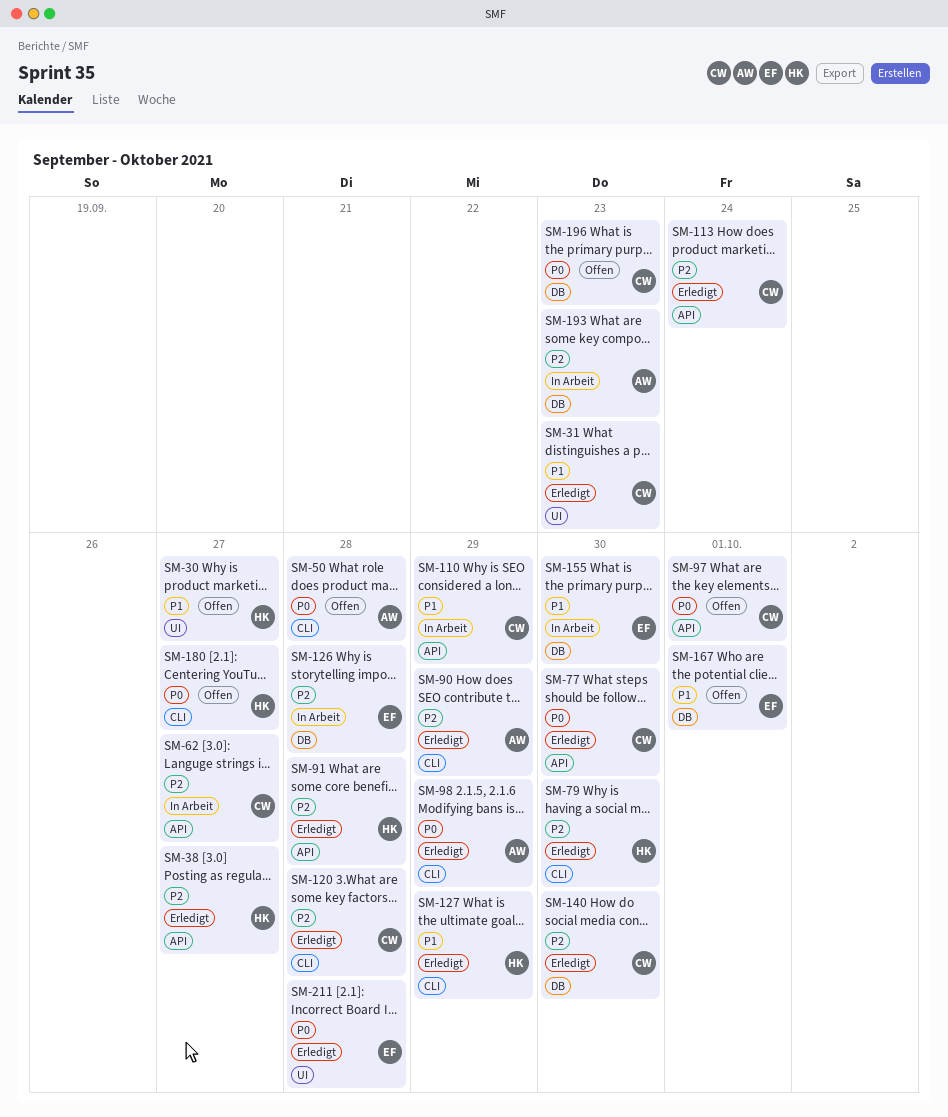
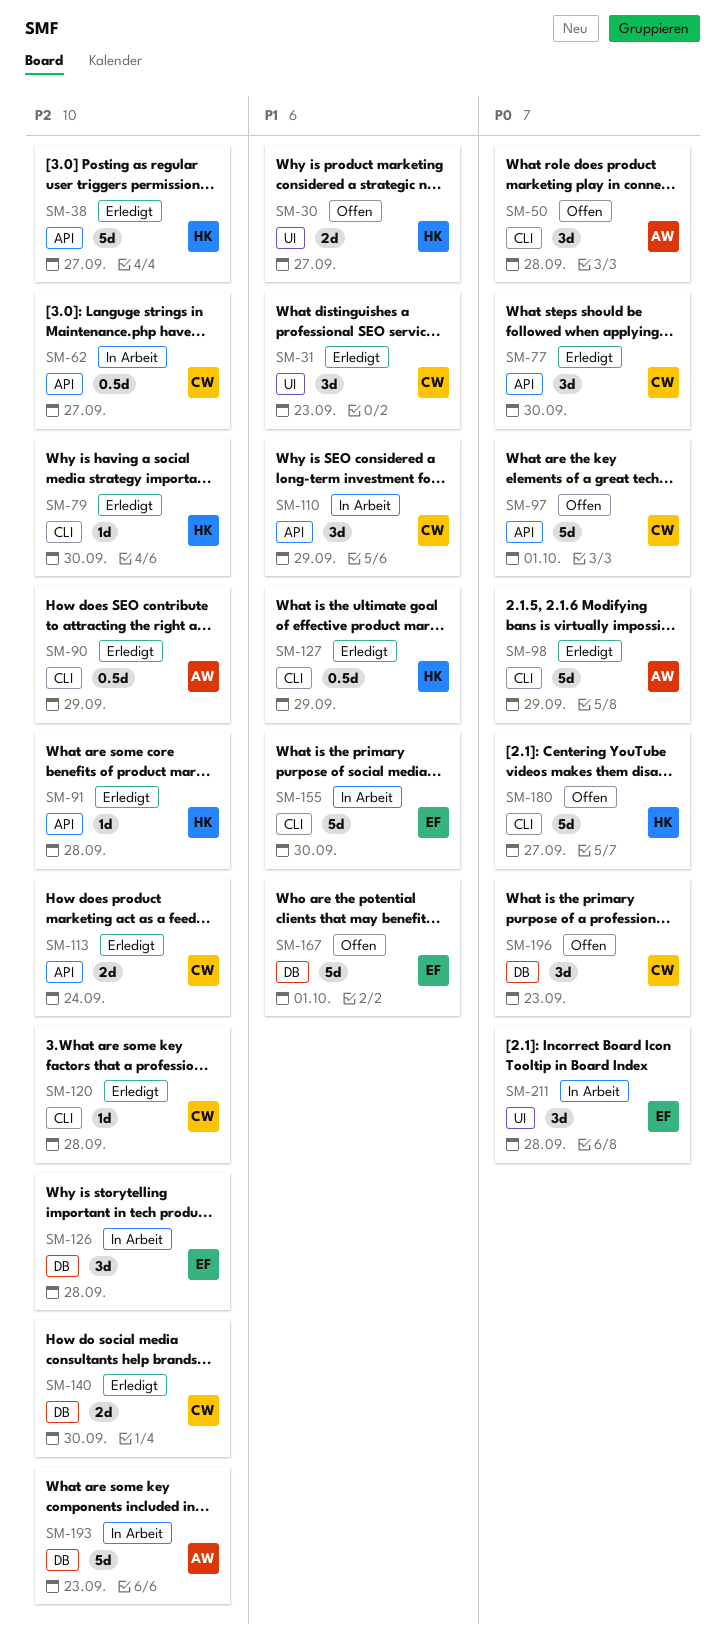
SM-155, label: DB -> CLI
SM-211, status: Erledigt -> In Arbeit

